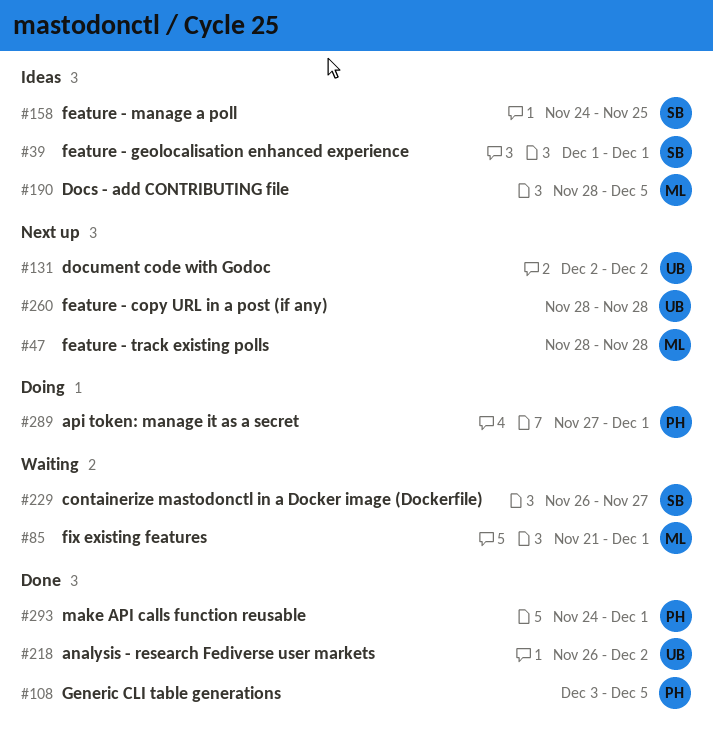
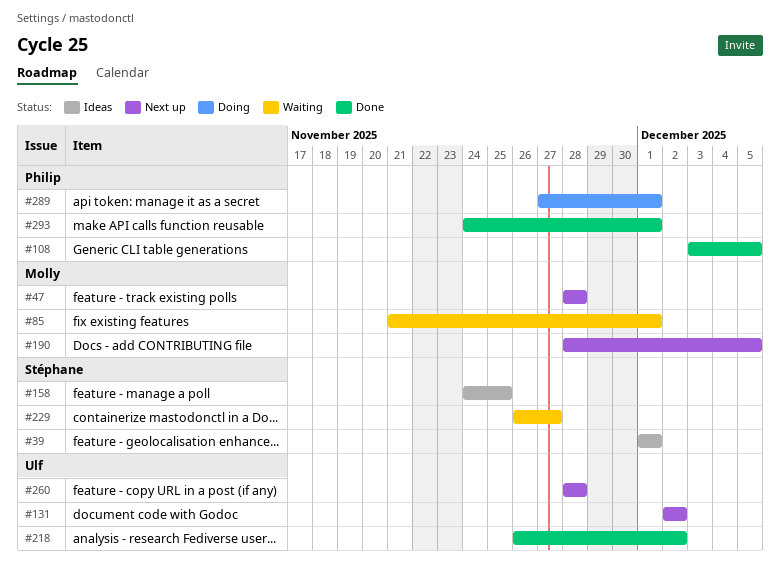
#190, status: Ideas -> Next up

